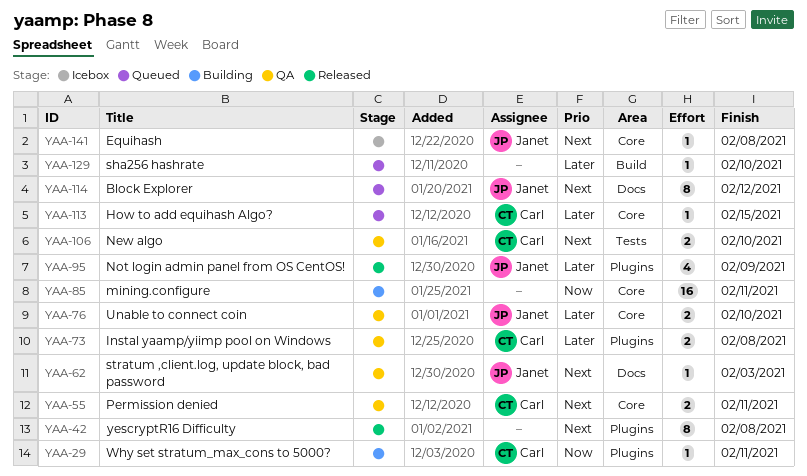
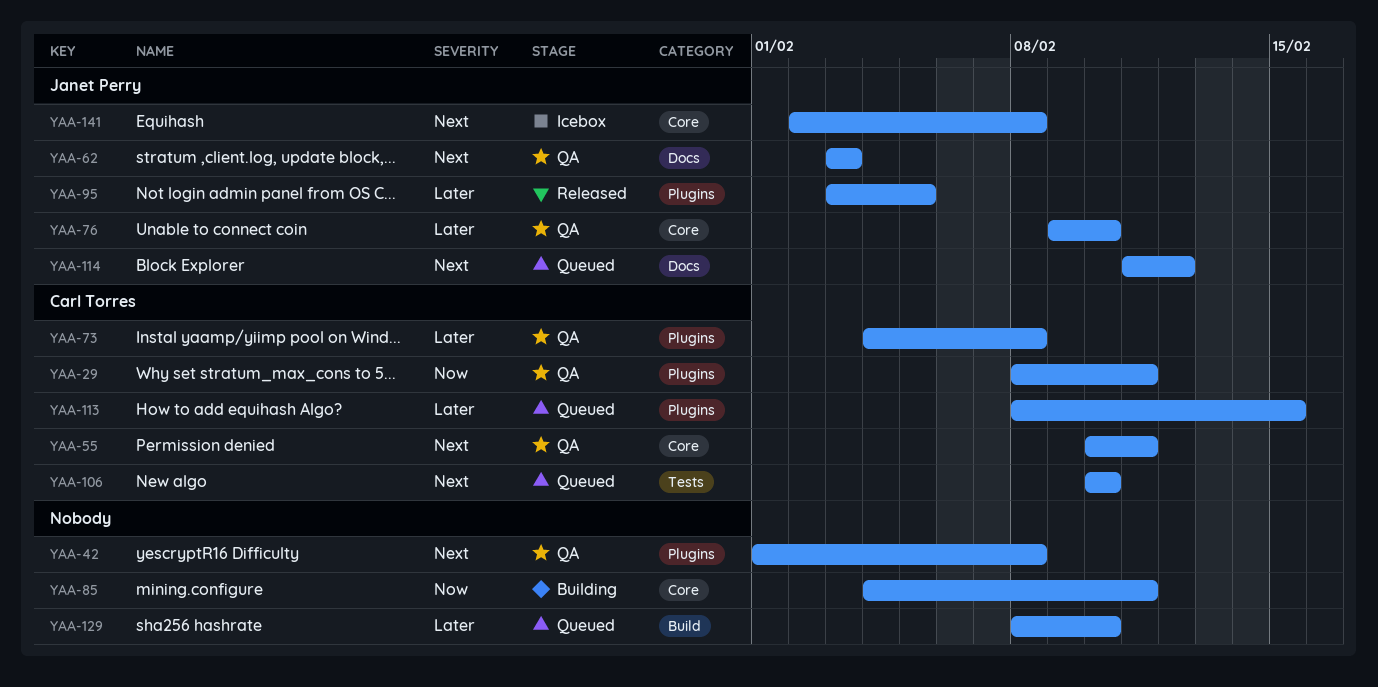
YAA-29, status: Building -> QA
YAA-42, status: Released -> QA
YAA-95, due: Feb 9 -> Feb 5
YAA-106, status: QA -> Queued
YAA-113, label: Core -> Plugins

